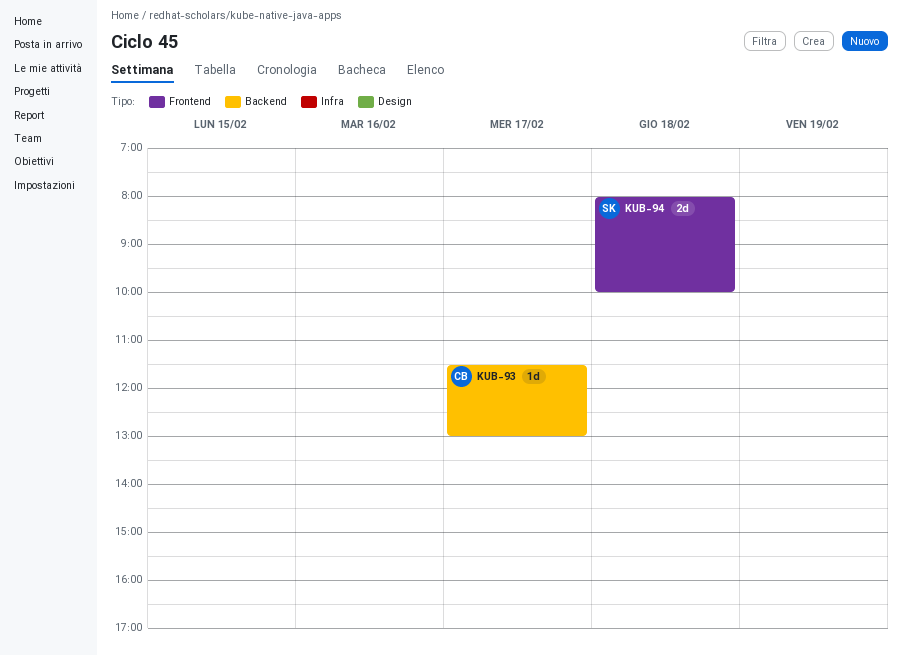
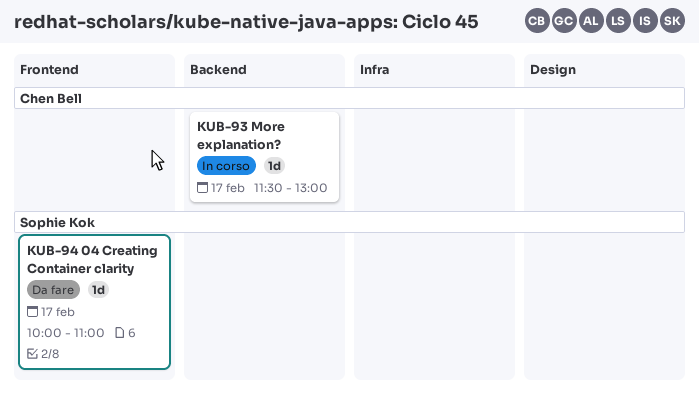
KUB-94, estimate: 2d -> 1d
KUB-94, day: Feb 18 -> Feb 17
KUB-94, begins: 08:00 -> 10:00
KUB-94, ends: 10:00 -> 11:00

